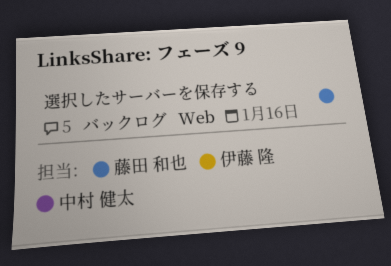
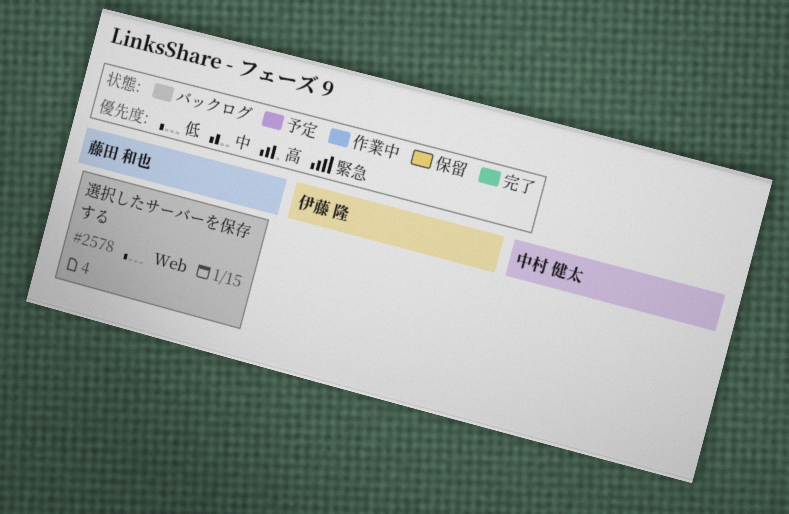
選択したサーバーを保存する, due: Jan 16 -> Jan 15

